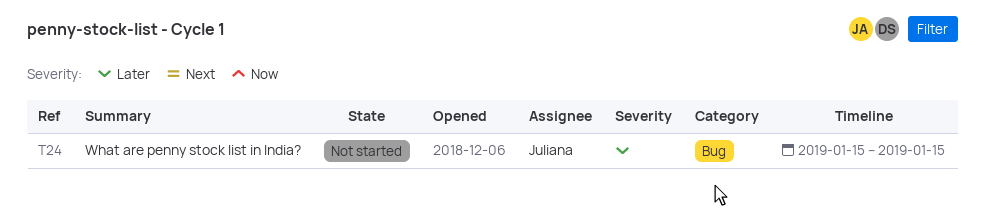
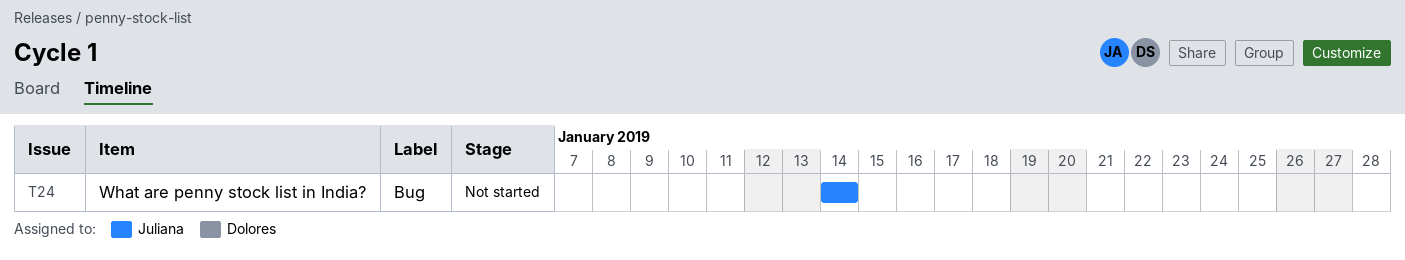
T24, start: Jan 15 -> Jan 14
T24, due: Jan 15 -> Jan 14

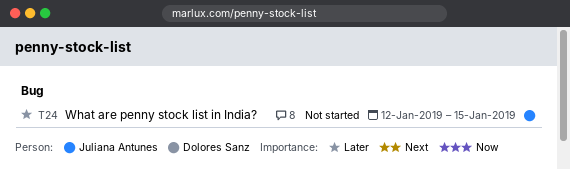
T24, start: Jan 14 -> Jan 12
T24, due: Jan 14 -> Jan 15

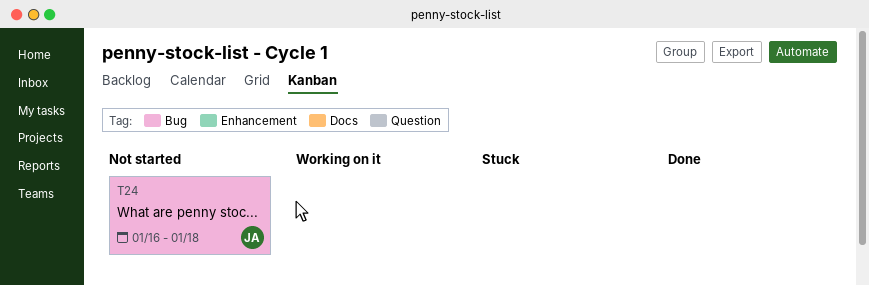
T24, start: Jan 12 -> Jan 16
T24, due: Jan 15 -> Jan 18

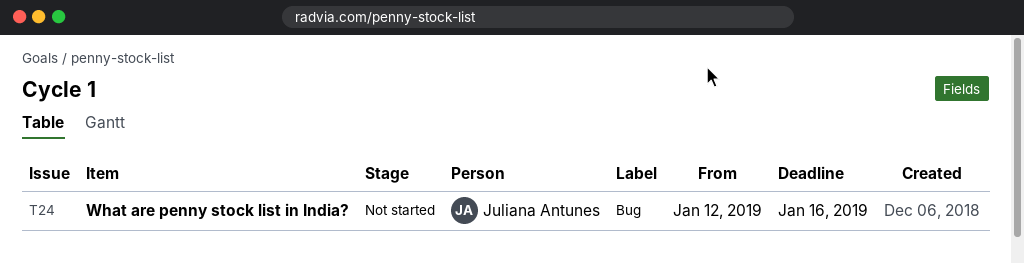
T24, start: Jan 16 -> Jan 12
T24, due: Jan 18 -> Jan 16

